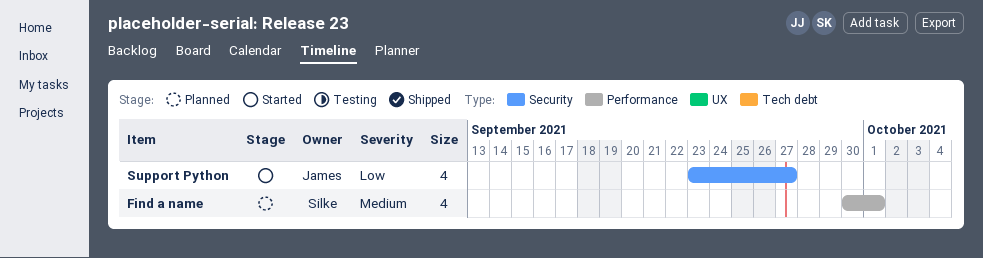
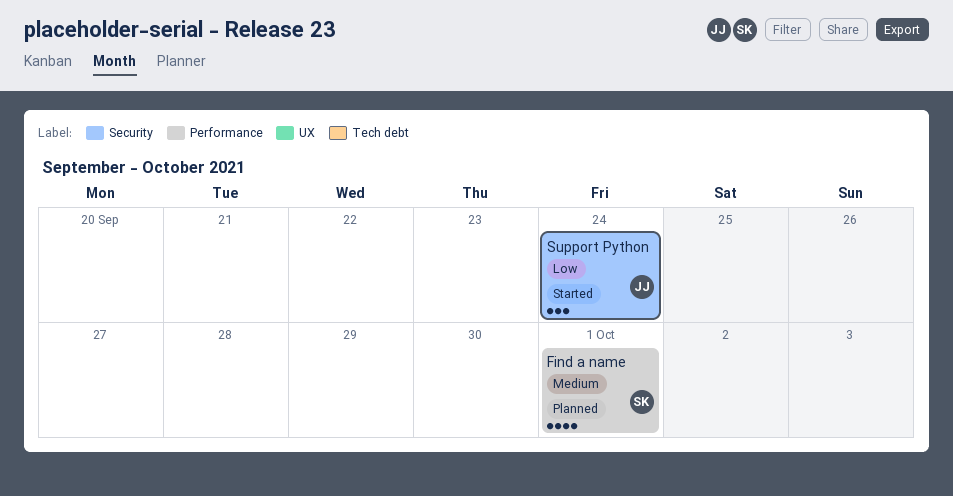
Support Python, estimate: 4 -> 3
Support Python, due: Sep 27 -> Sep 24

